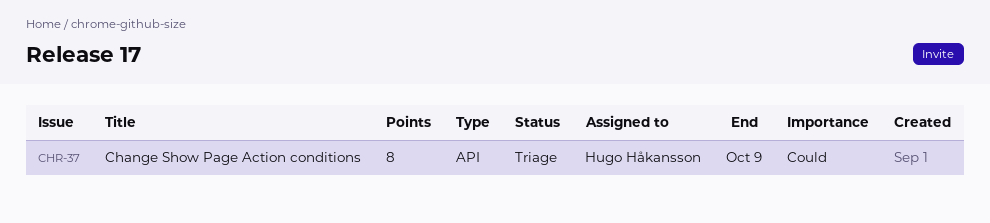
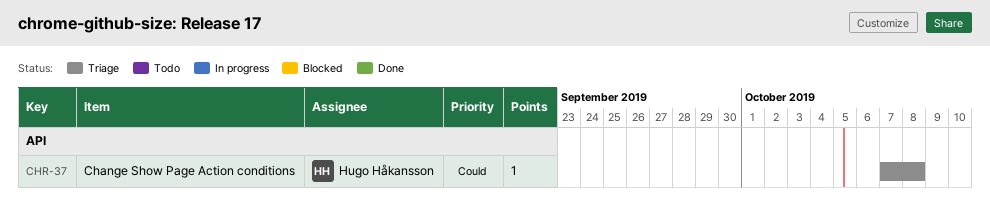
CHR-37, estimate: 8 -> 1
CHR-37, due: Oct 9 -> Oct 8

